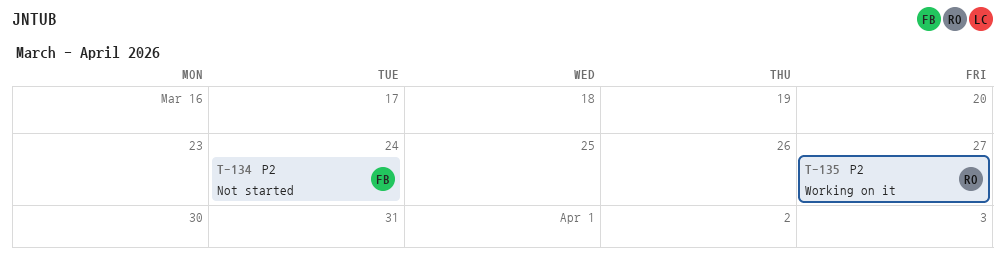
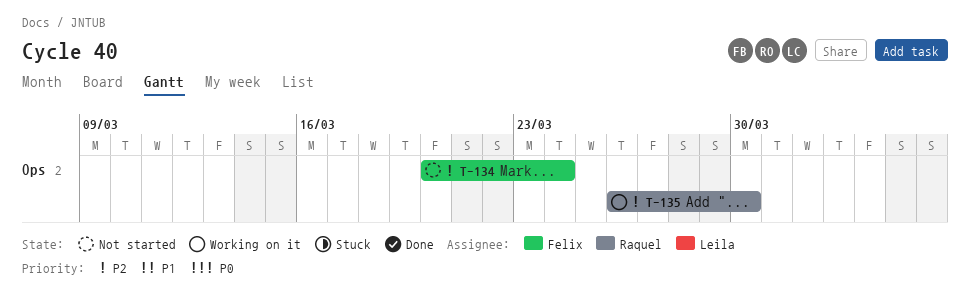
T-135, due: Mar 27 -> Mar 30

